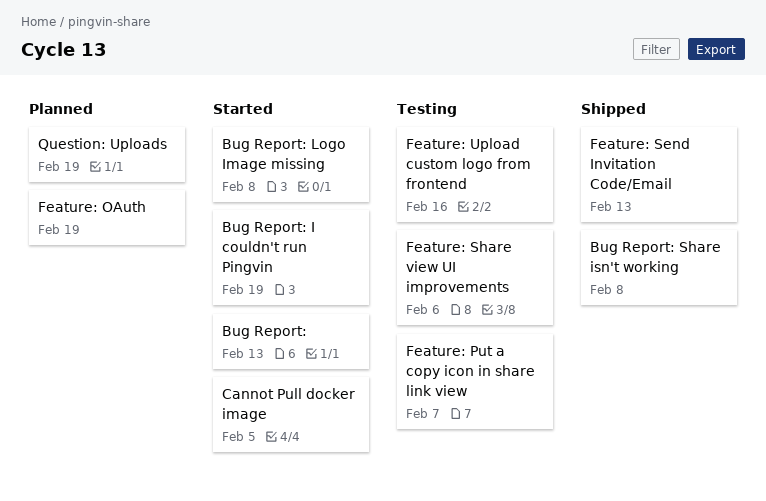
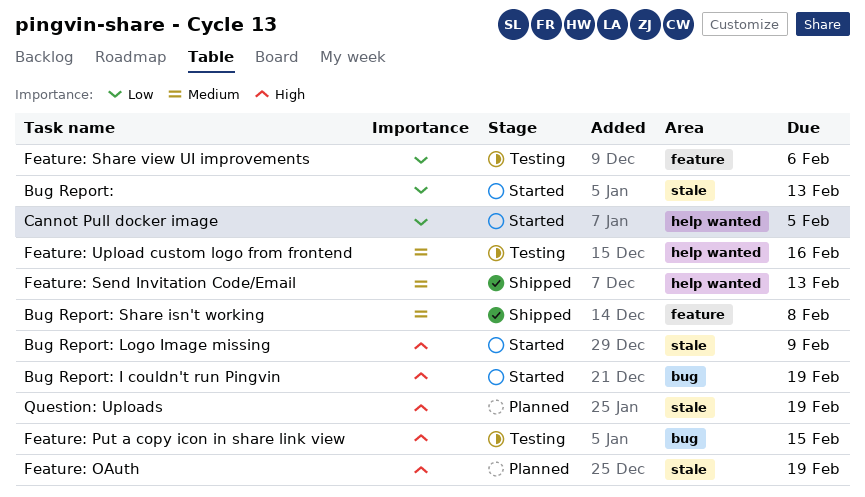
Bug Report: Logo Image missing, due: Feb 8 -> Feb 9
Feature: Put a copy icon in share link view, due: Feb 7 -> Feb 15

